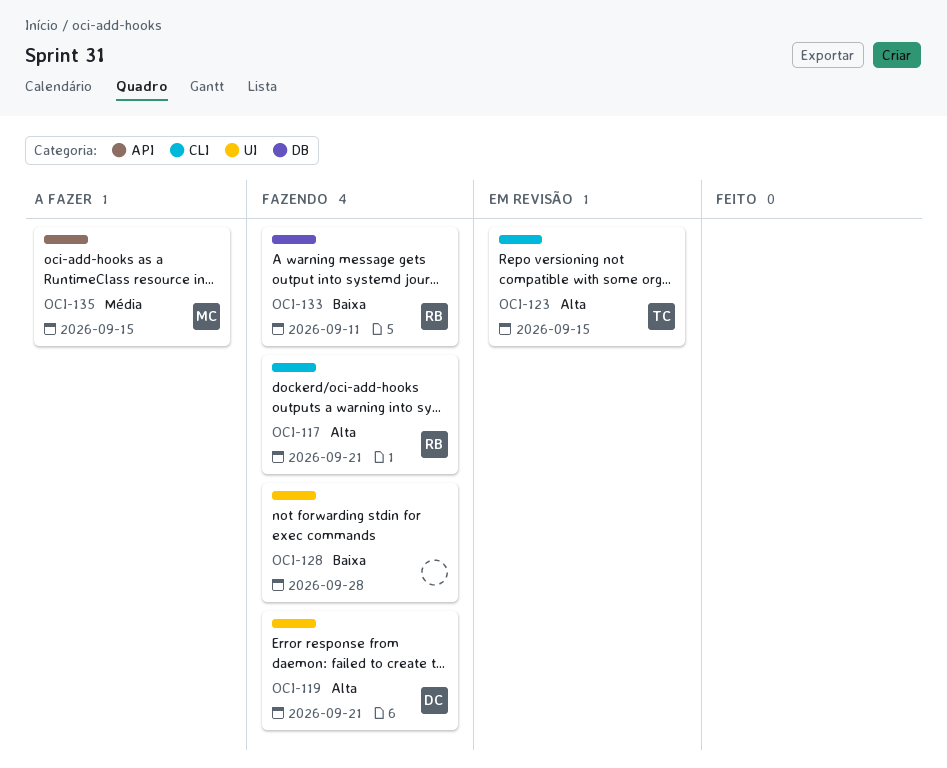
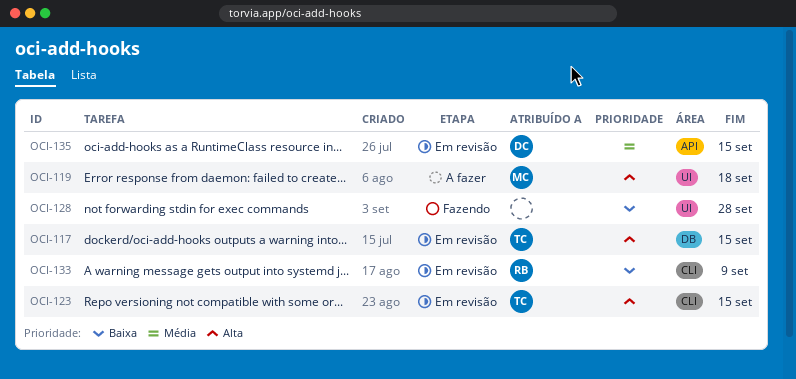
OCI-117, status: Fazendo -> Em revisão
OCI-117, owner: RB -> TC
OCI-117, label: CLI -> DB
OCI-117, due: Sep 21 -> Sep 15
OCI-119, status: Fazendo -> A fazer
OCI-119, owner: DC -> MC
OCI-119, due: Sep 21 -> Sep 18
OCI-133, status: Fazendo -> Em revisão
OCI-133, label: DB -> CLI
OCI-133, due: Sep 11 -> Sep 9
OCI-135, status: A fazer -> Em revisão
OCI-135, owner: MC -> DC

